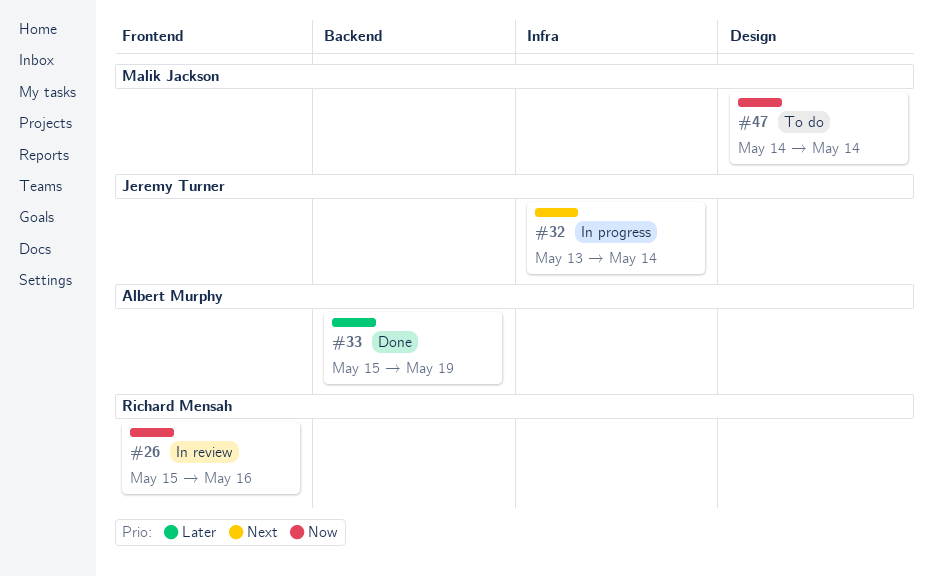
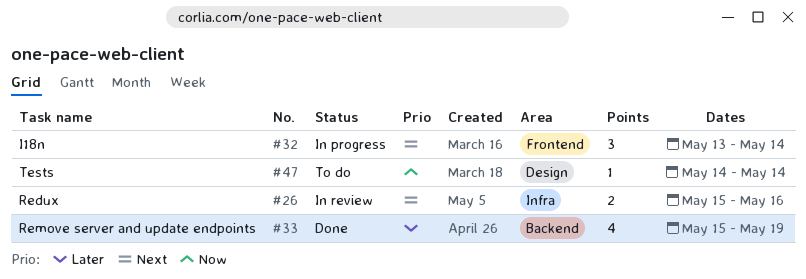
#26, priority: Now -> Next
#26, label: Frontend -> Infra
#32, label: Infra -> Frontend

